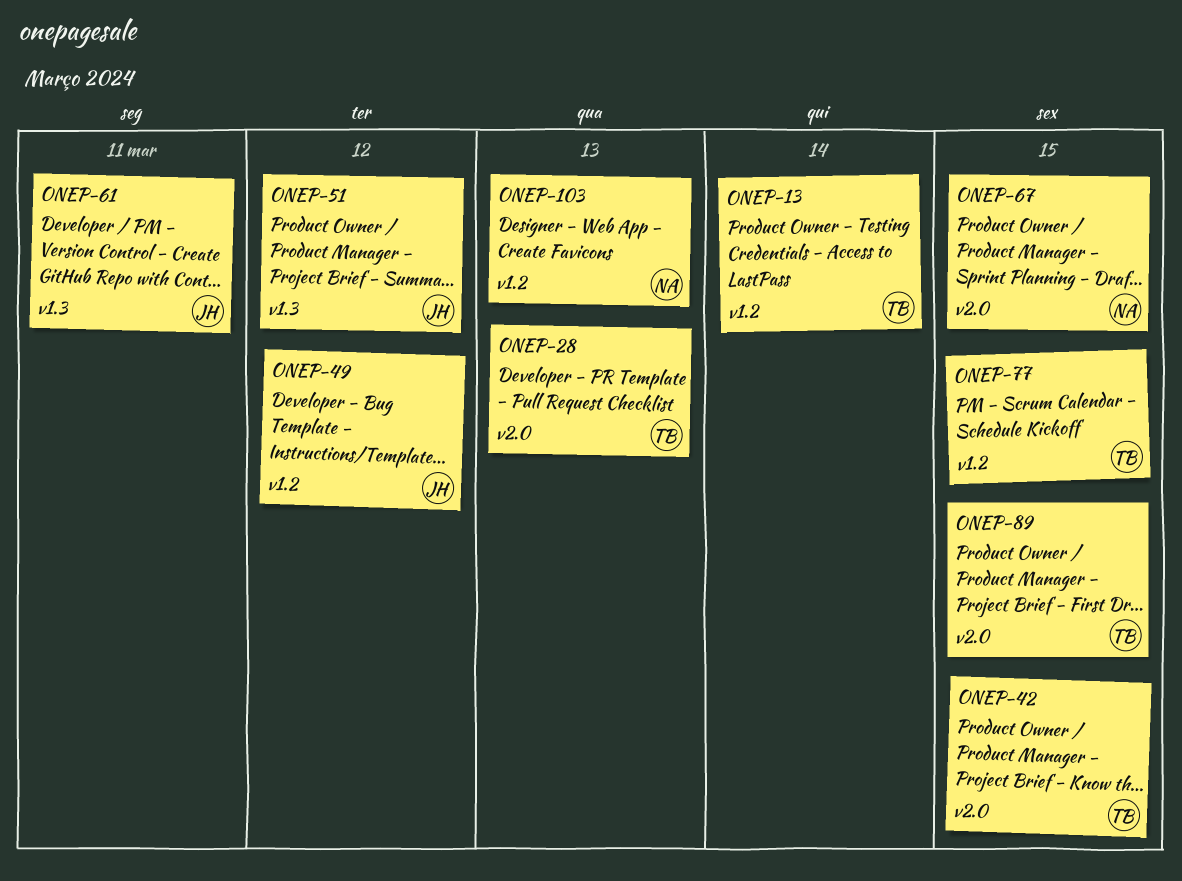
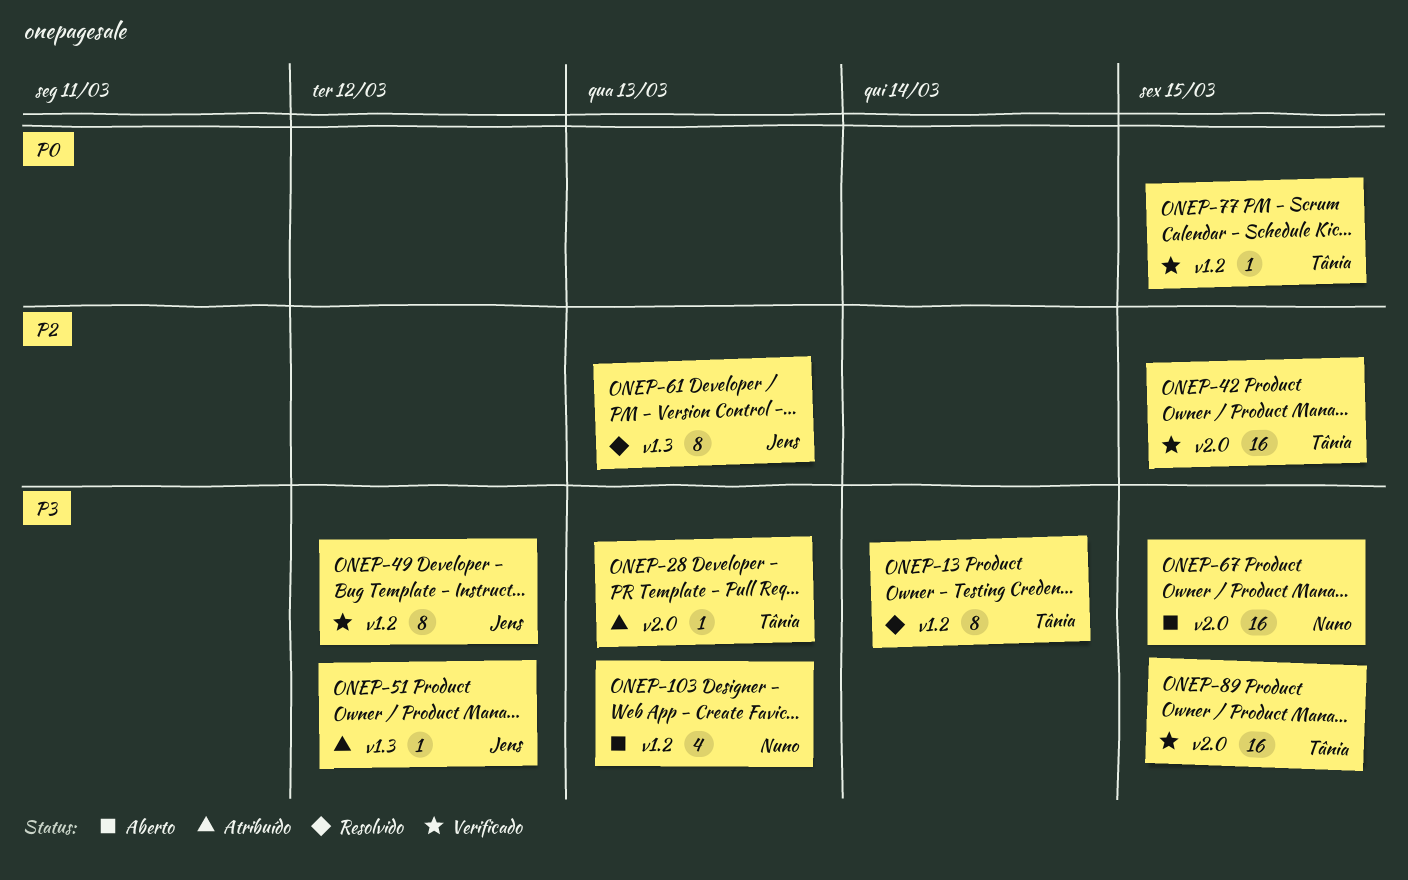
ONEP-61, due: Mar 11 -> Mar 13

